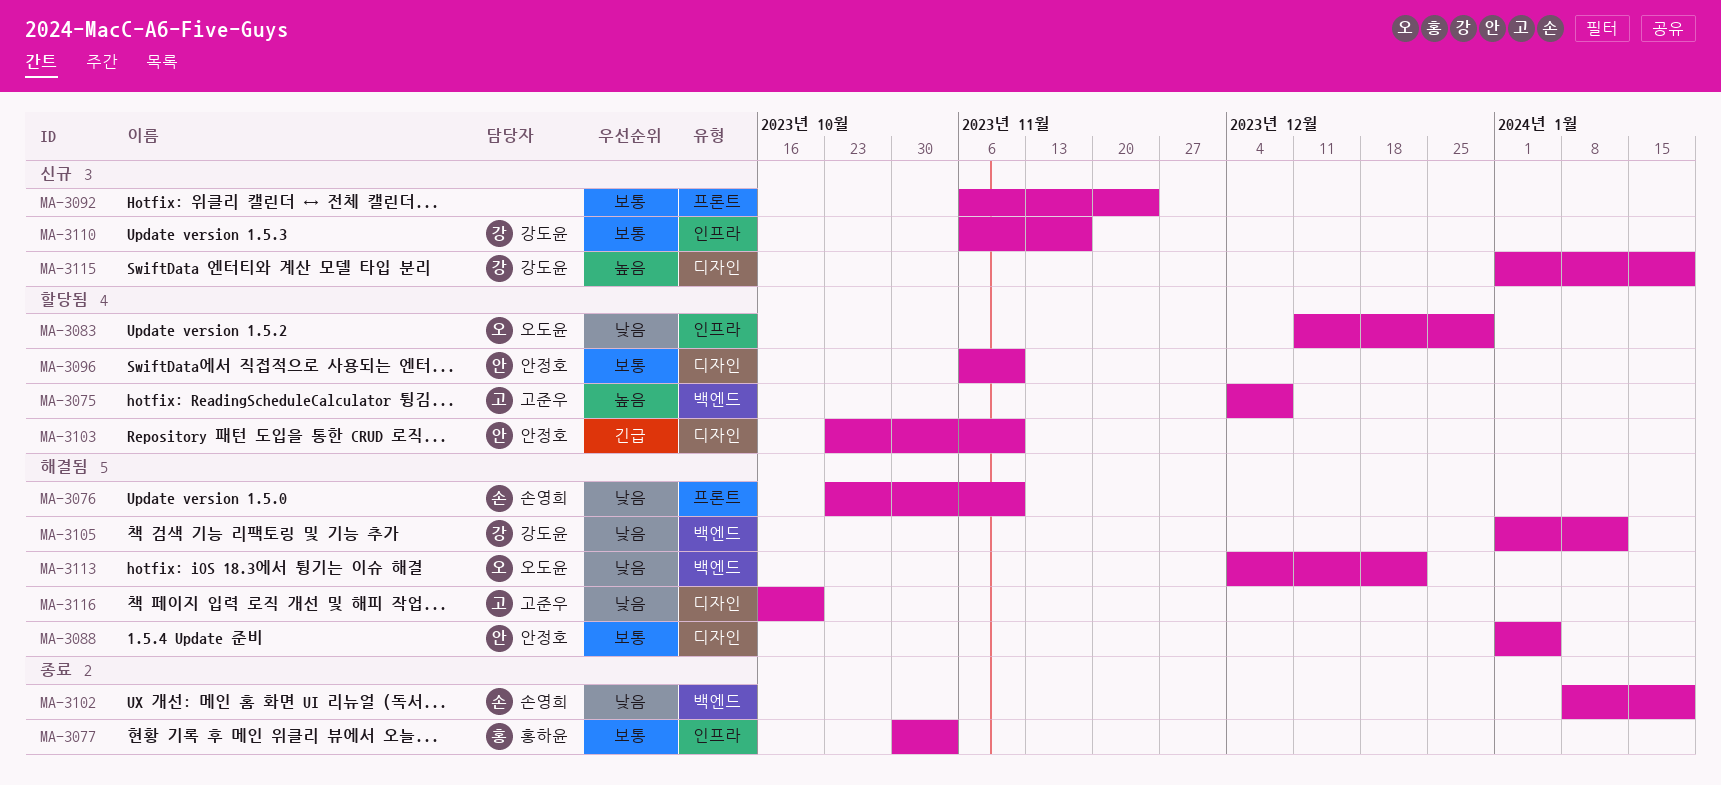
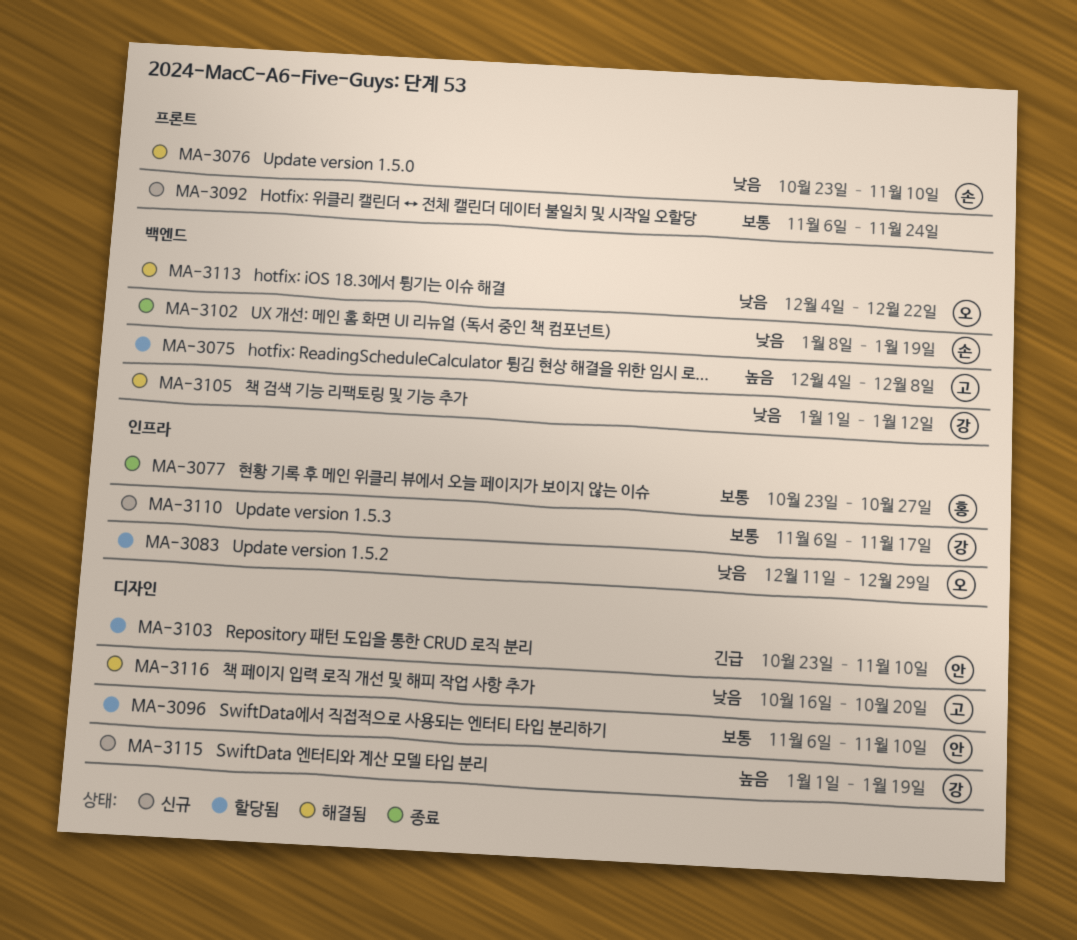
MA-3077, start: Oct 30 -> Oct 23
MA-3077, due: Nov 3 -> Oct 27
MA-3088: present -> none

